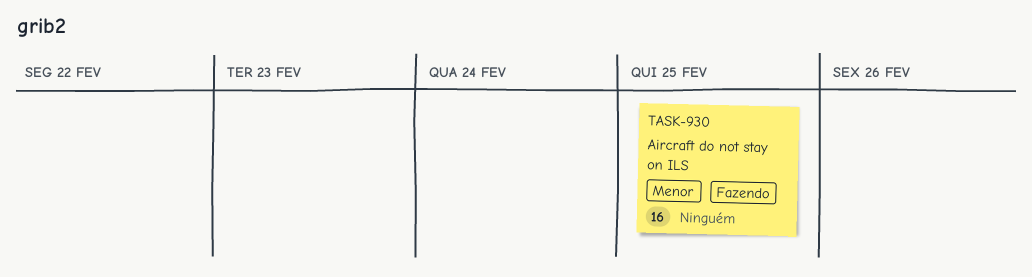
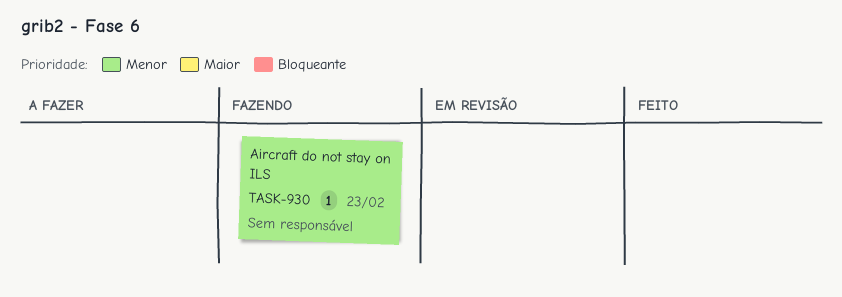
TASK-930, estimate: 16 -> 1
TASK-930, due: Feb 25 -> Feb 23

